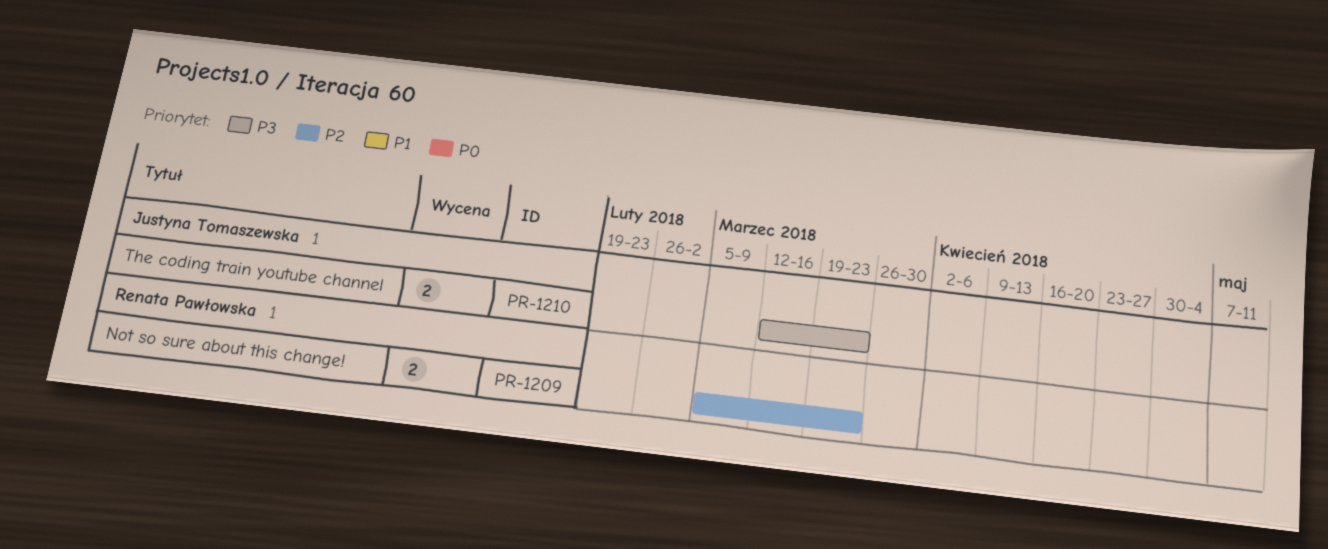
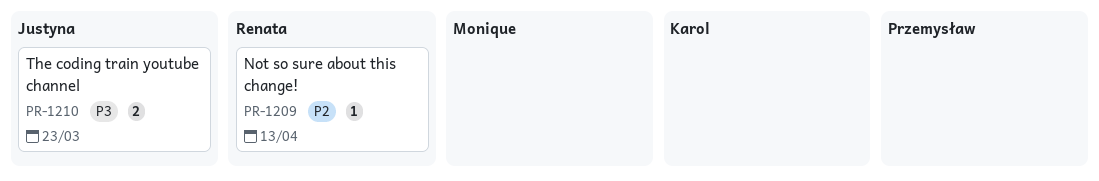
PR-1209, estimate: 2 -> 1
PR-1209, due: Mar 23 -> Apr 13

